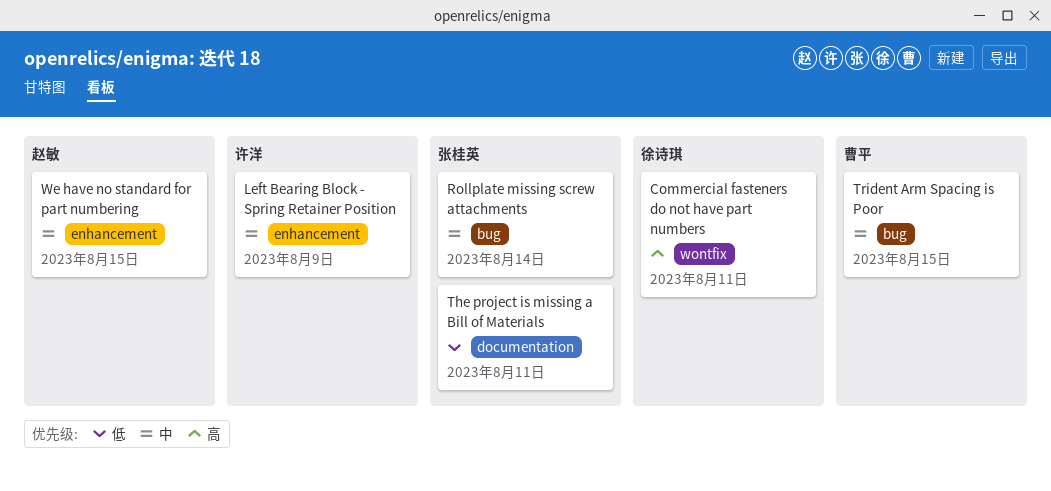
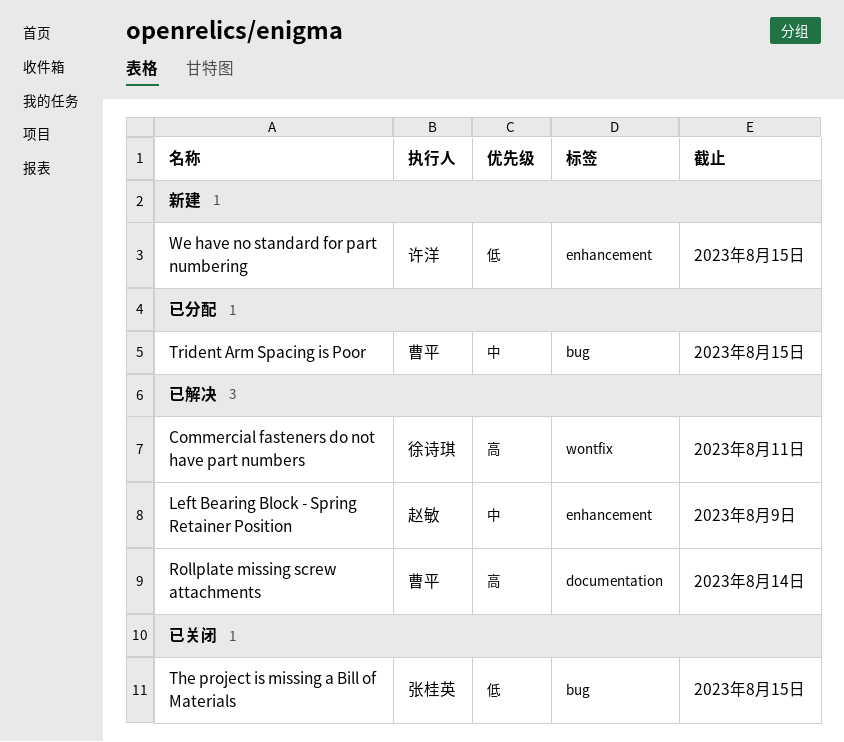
Left Bearing Block - Spring Retainer Position, owner: 许洋 -> 赵敏
Rollplate missing screw attachments, owner: 张桂英 -> 曹平
Rollplate missing screw attachments, priority: 中 -> 高
Rollplate missing screw attachments, label: bug -> documentation
The project is missing a Bill of Materials, label: documentation -> bug
The project is missing a Bill of Materials, due: Aug 11 -> Aug 15
We have no standard for part numbering, owner: 赵敏 -> 许洋
We have no standard for part numbering, priority: 中 -> 低

